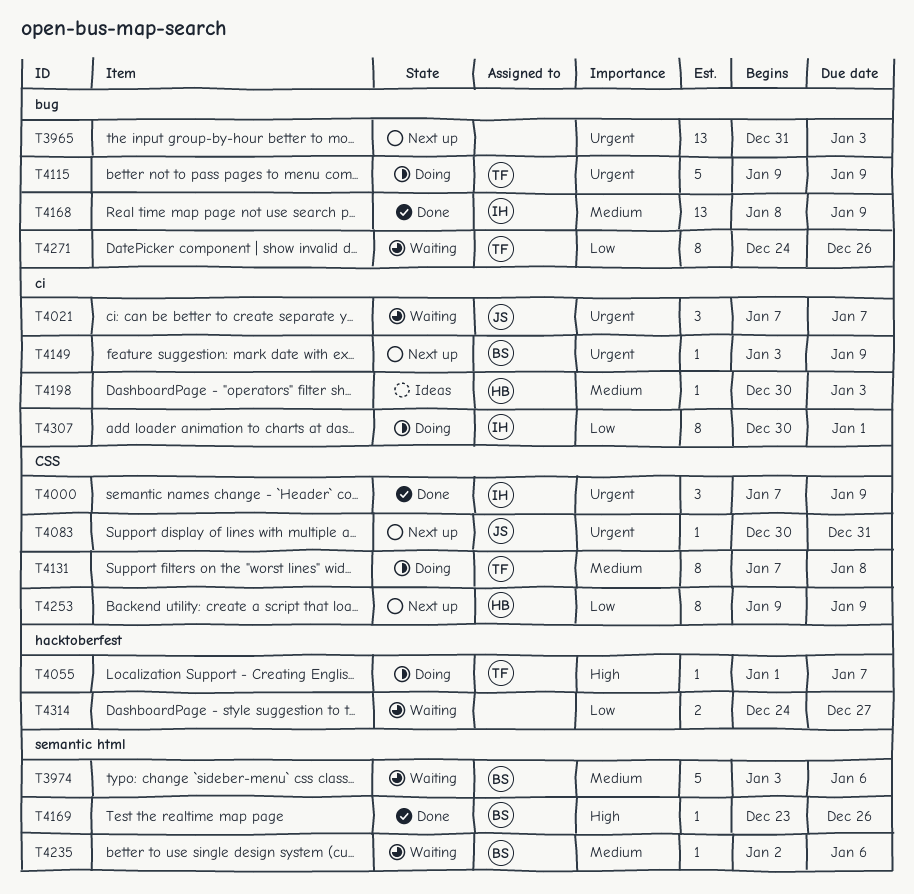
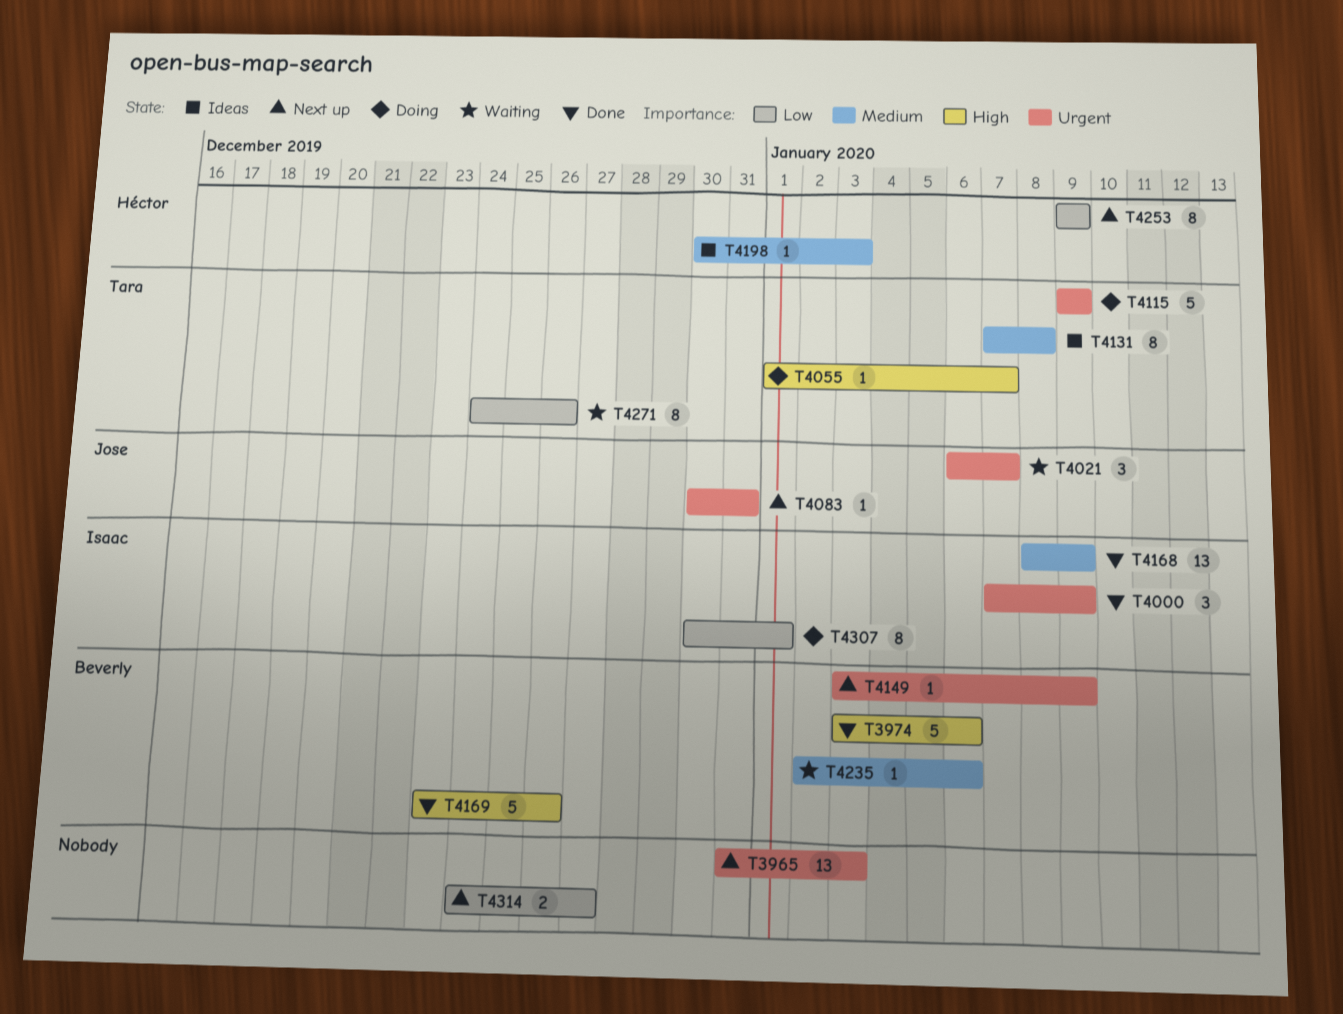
T3974, status: Waiting -> Done
T3974, priority: Medium -> High
T4021, start: Jan 7 -> Jan 6
T4131, status: Doing -> Ideas
T4169, estimate: 1 -> 5
T4314, status: Waiting -> Next up

